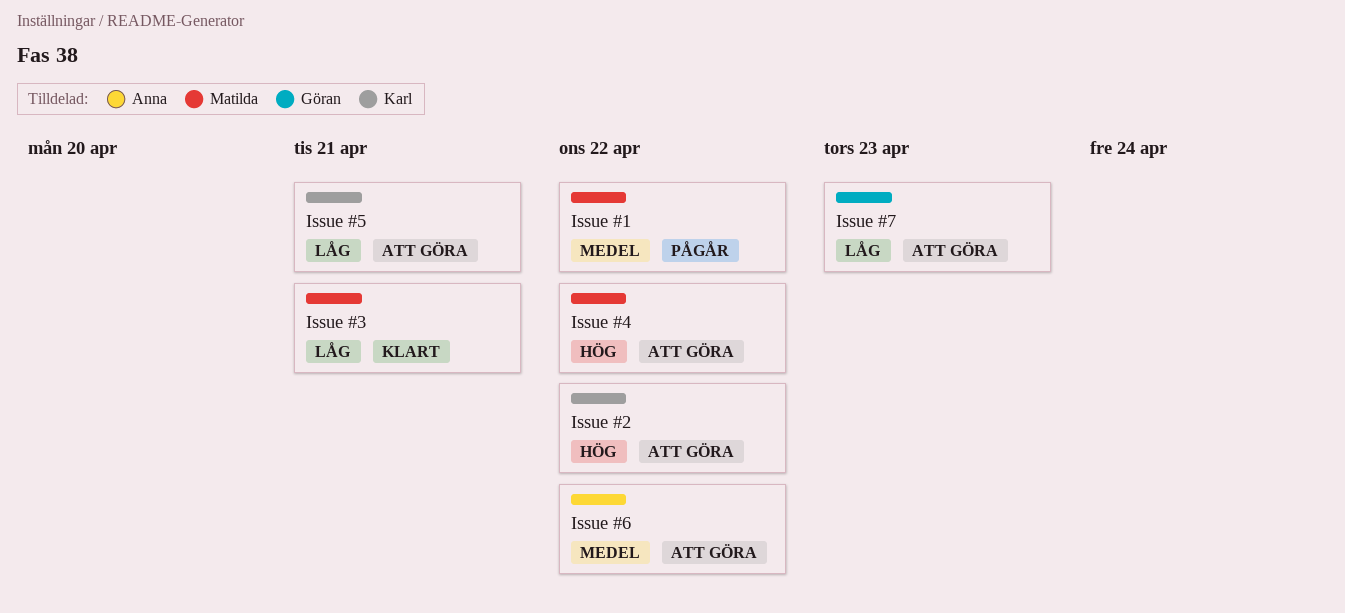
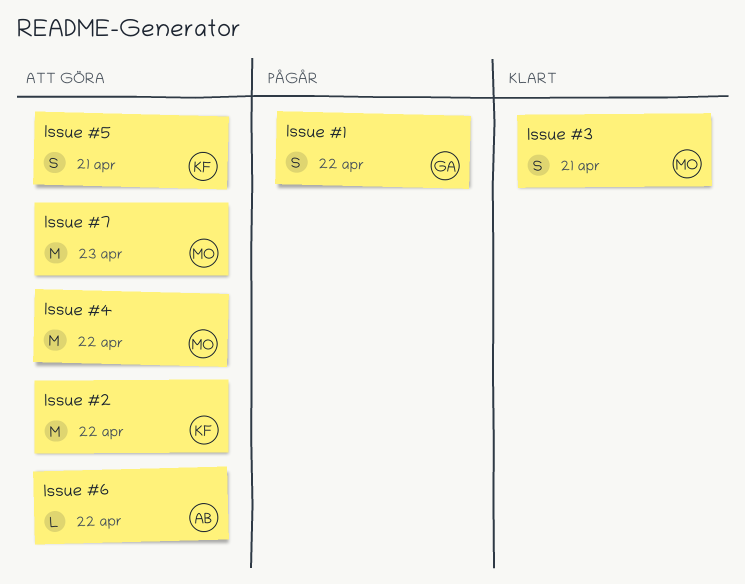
Issue #1, owner: Matilda -> Göran
Issue #7, owner: Göran -> Matilda

